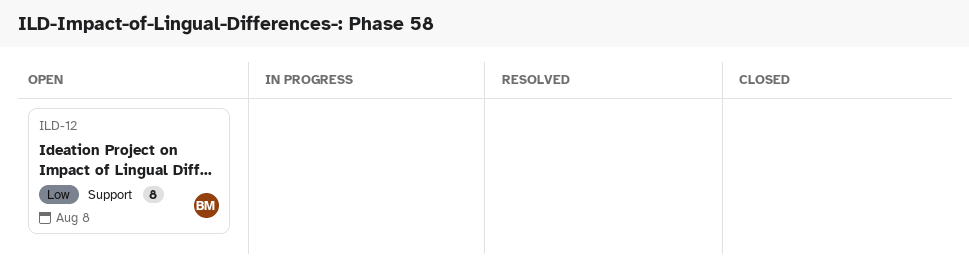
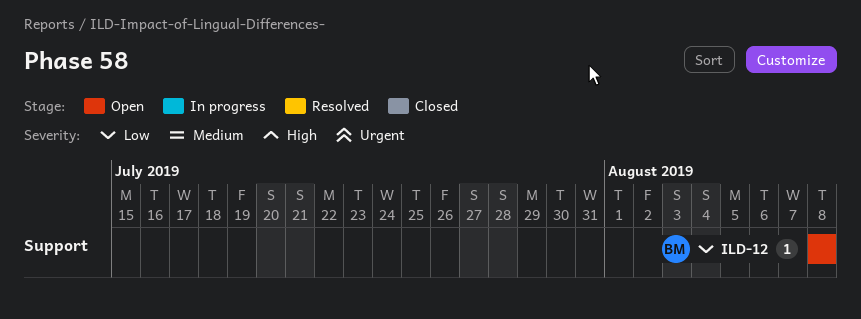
ILD-12, estimate: 8 -> 1

